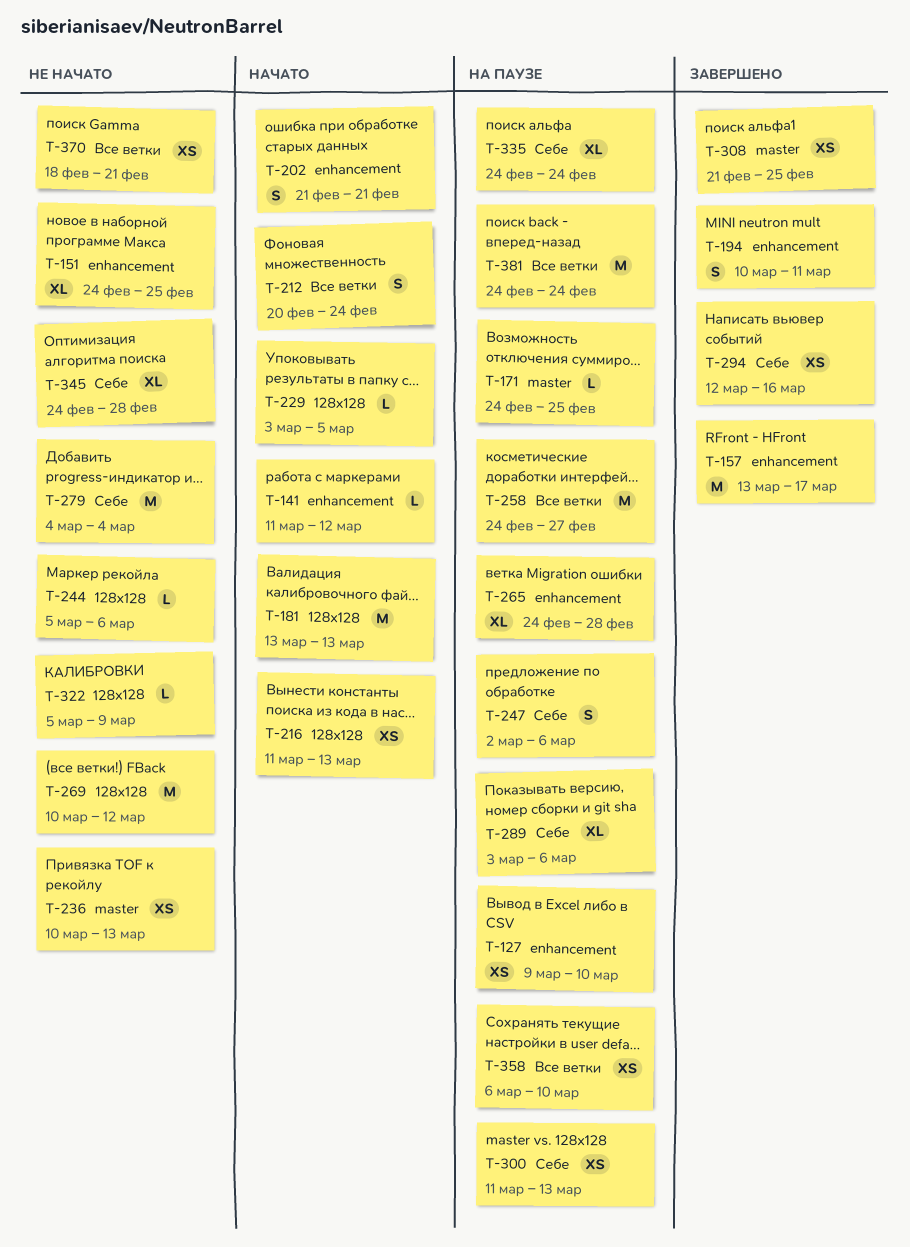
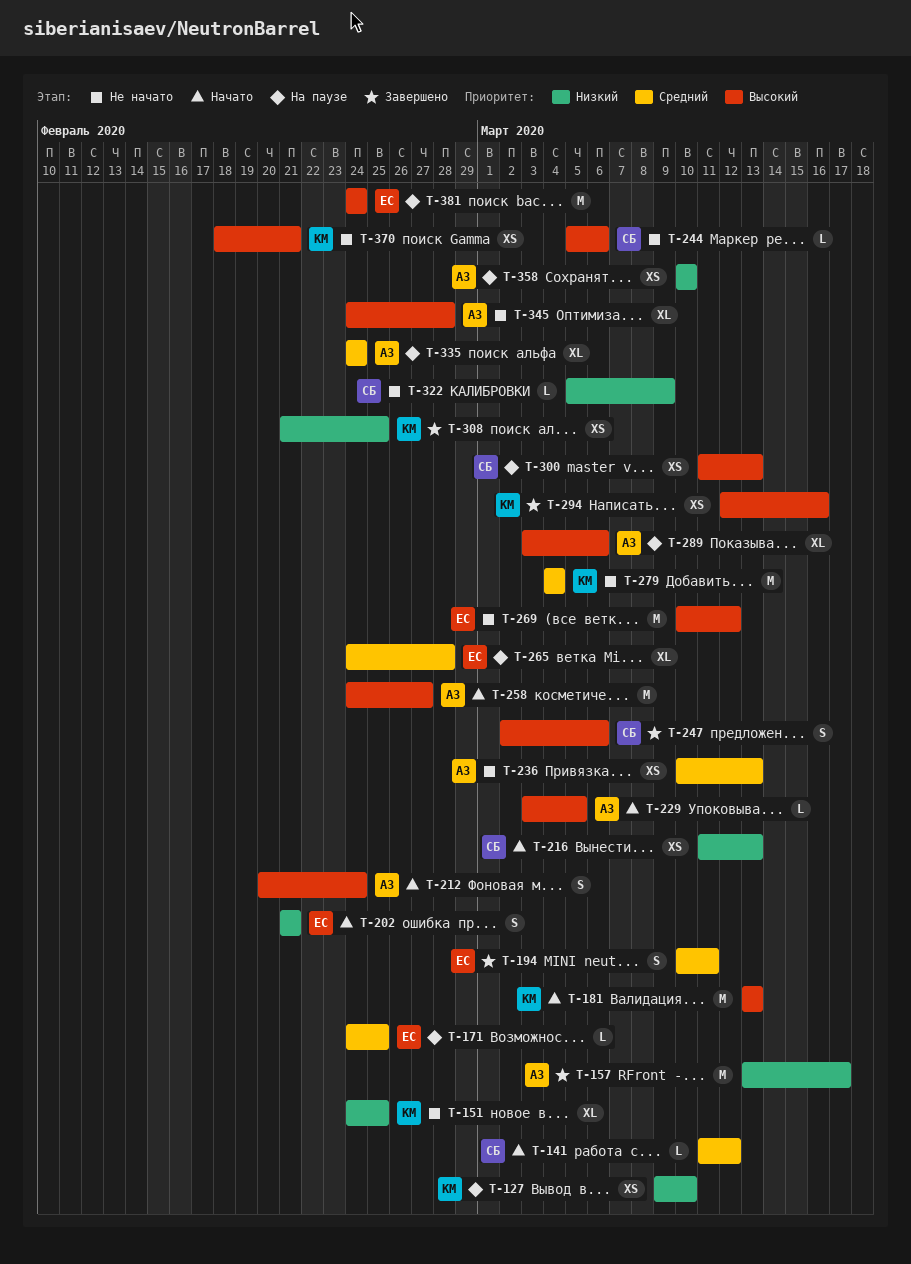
T-247, status: На паузе -> Завершено
T-258, status: На паузе -> Начато
T-358, start: Mar 6 -> Mar 10

